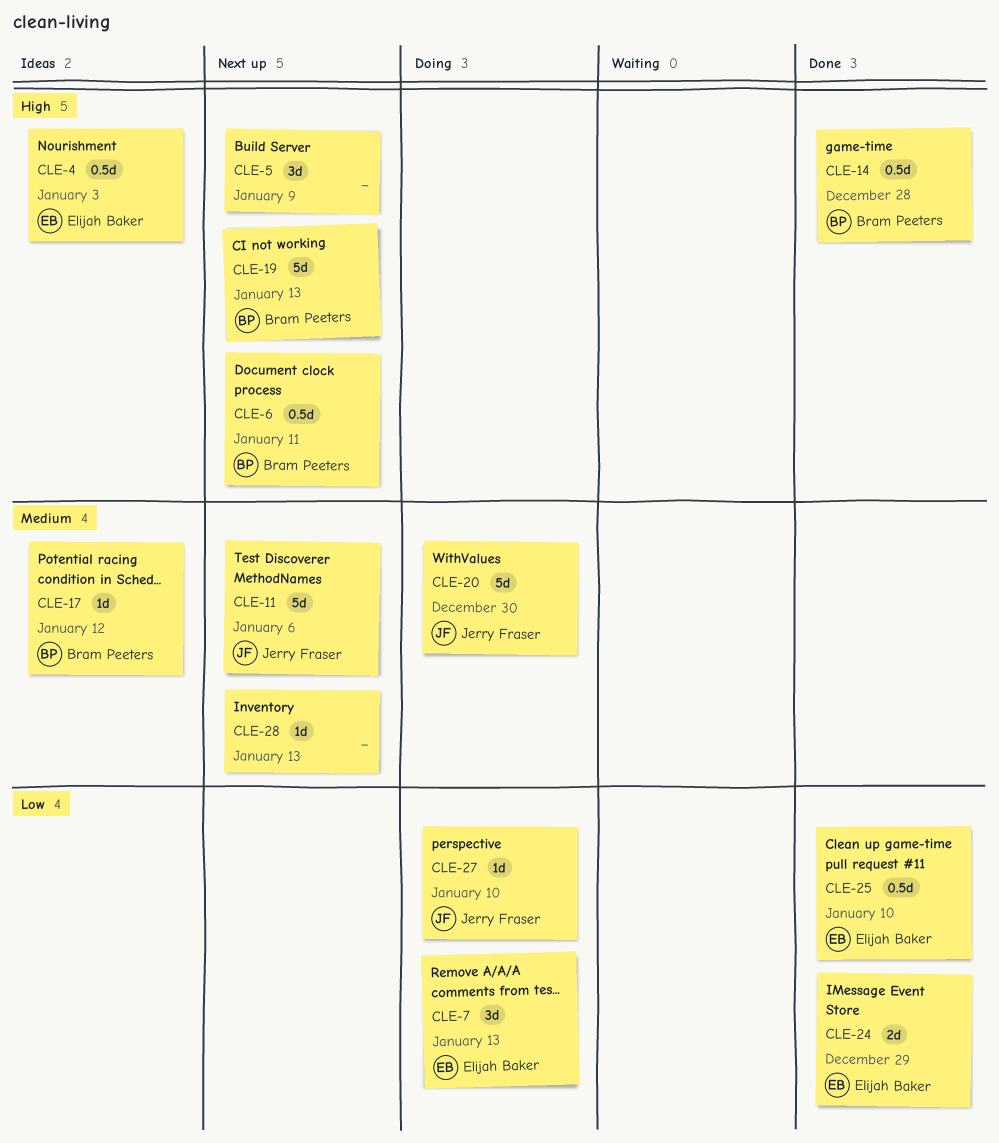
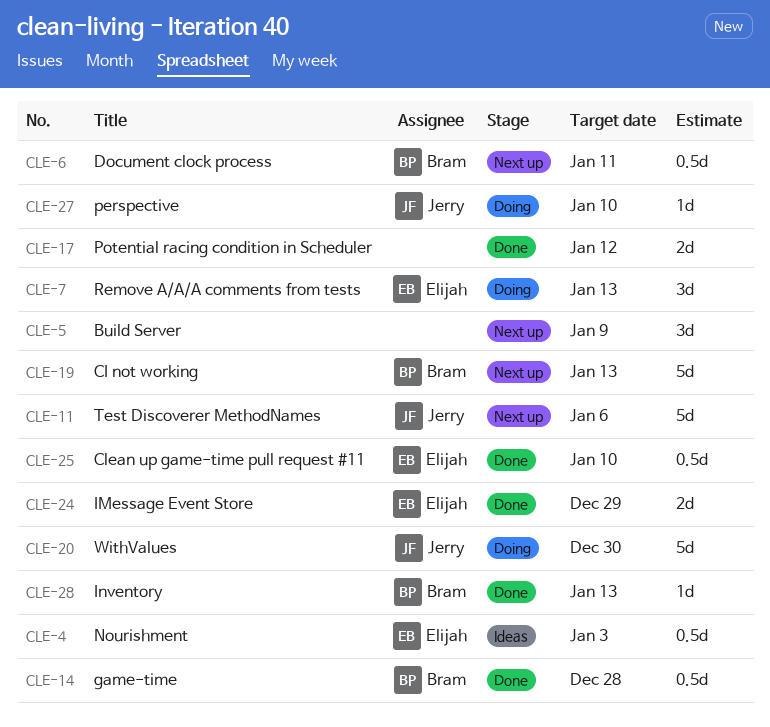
CLE-17, status: Ideas -> Done
CLE-17, owner: Bram Peeters -> none
CLE-17, estimate: 1d -> 2d
CLE-28, status: Next up -> Done
CLE-28, owner: none -> Bram Peeters

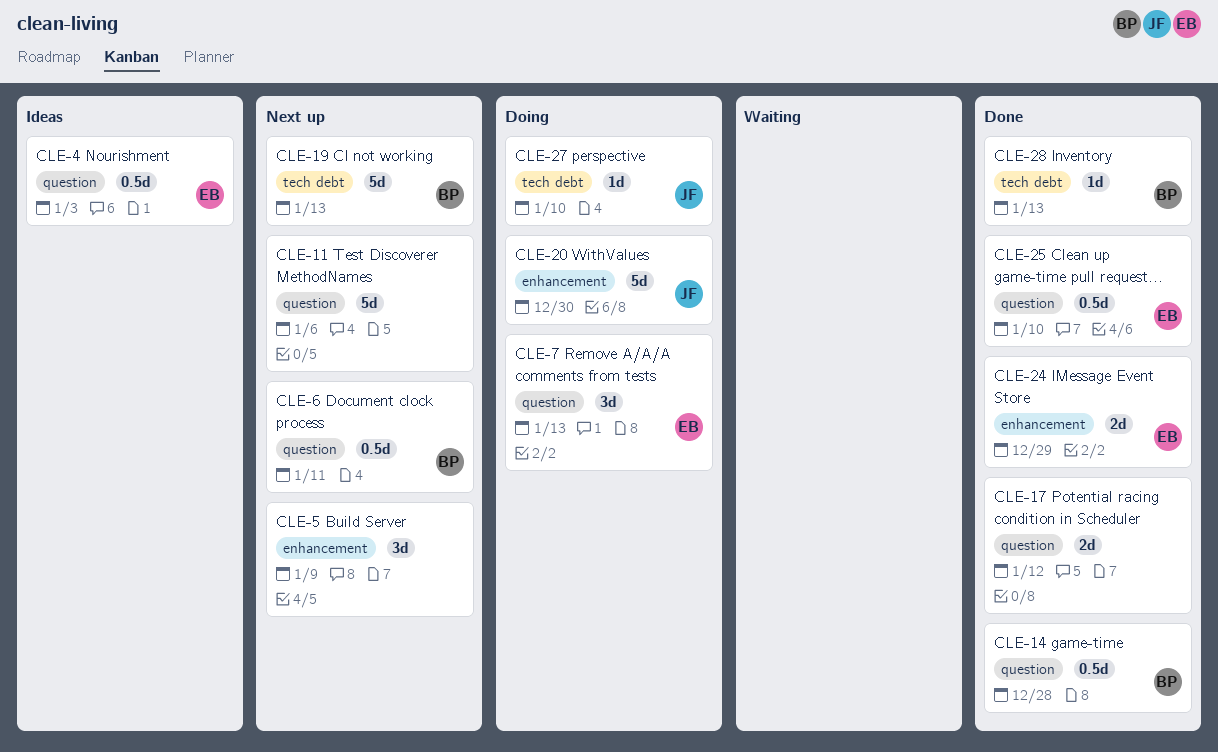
CLE-11, owner: Jerry -> none

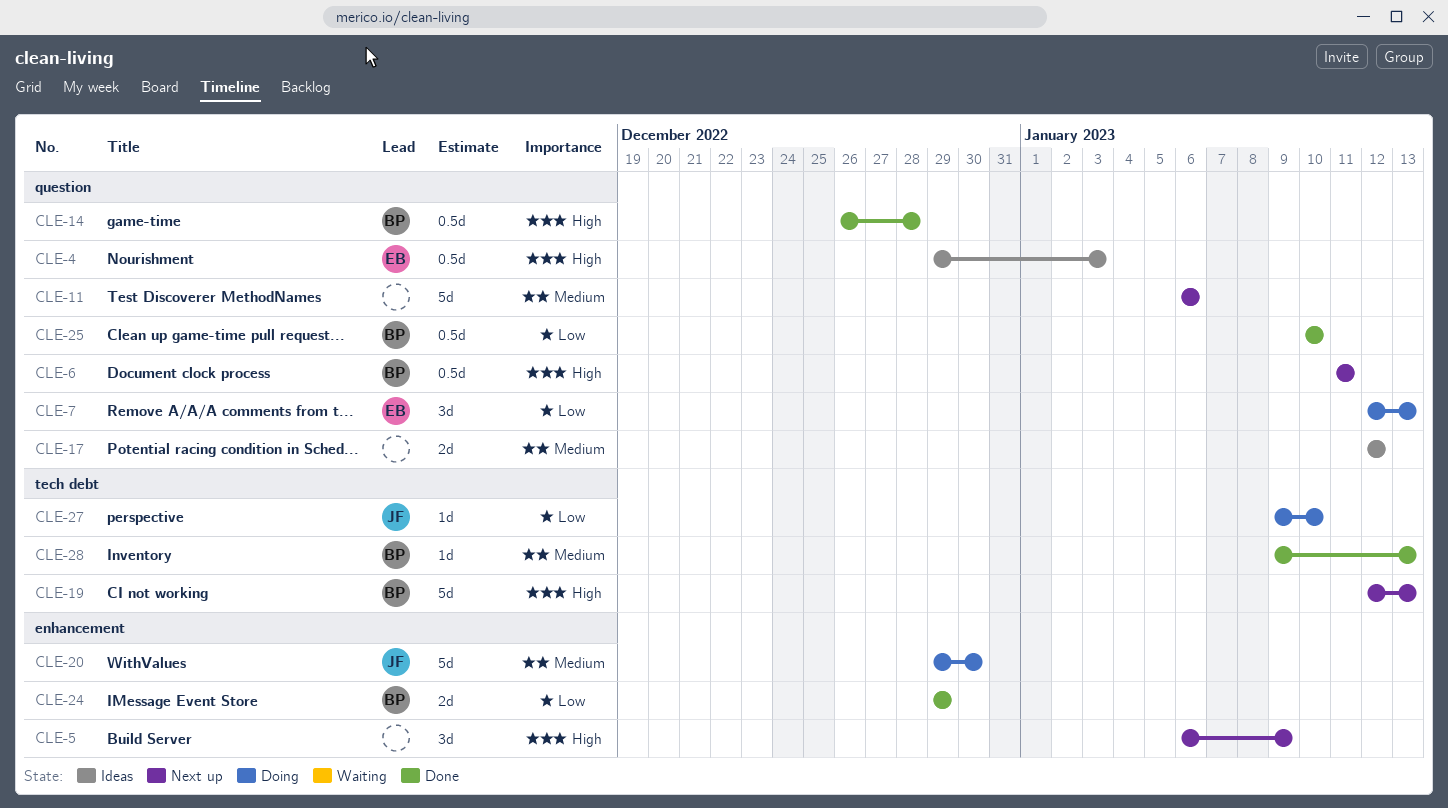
CLE-17, status: Done -> Ideas
CLE-24, owner: EB -> BP
CLE-25, owner: EB -> BP

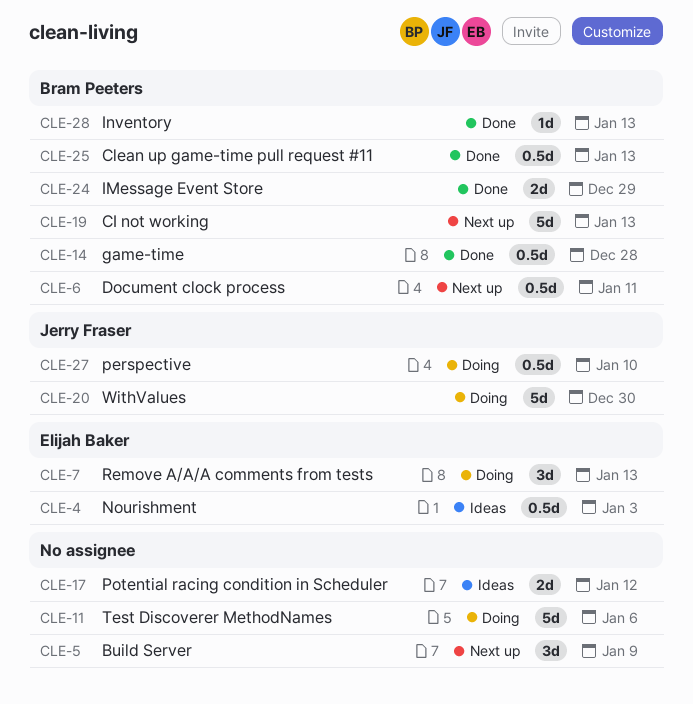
CLE-11, status: Next up -> Doing
CLE-25, due: Jan 10 -> Jan 13
CLE-27, estimate: 1d -> 0.5d

